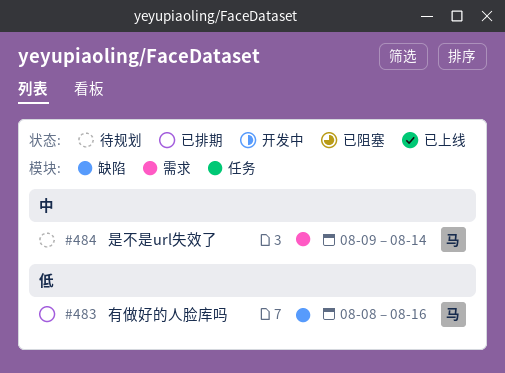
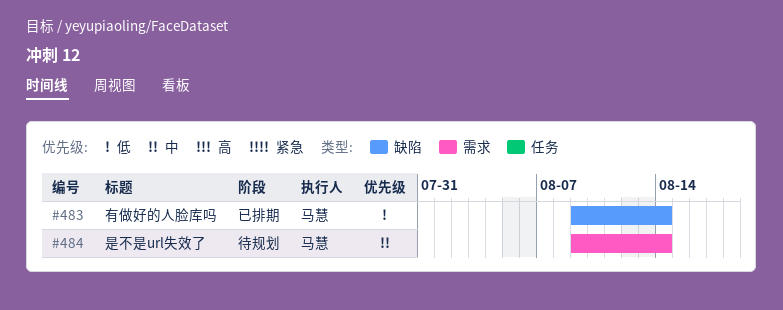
#483, start: Aug 8 -> Aug 9
#483, due: Aug 16 -> Aug 14

